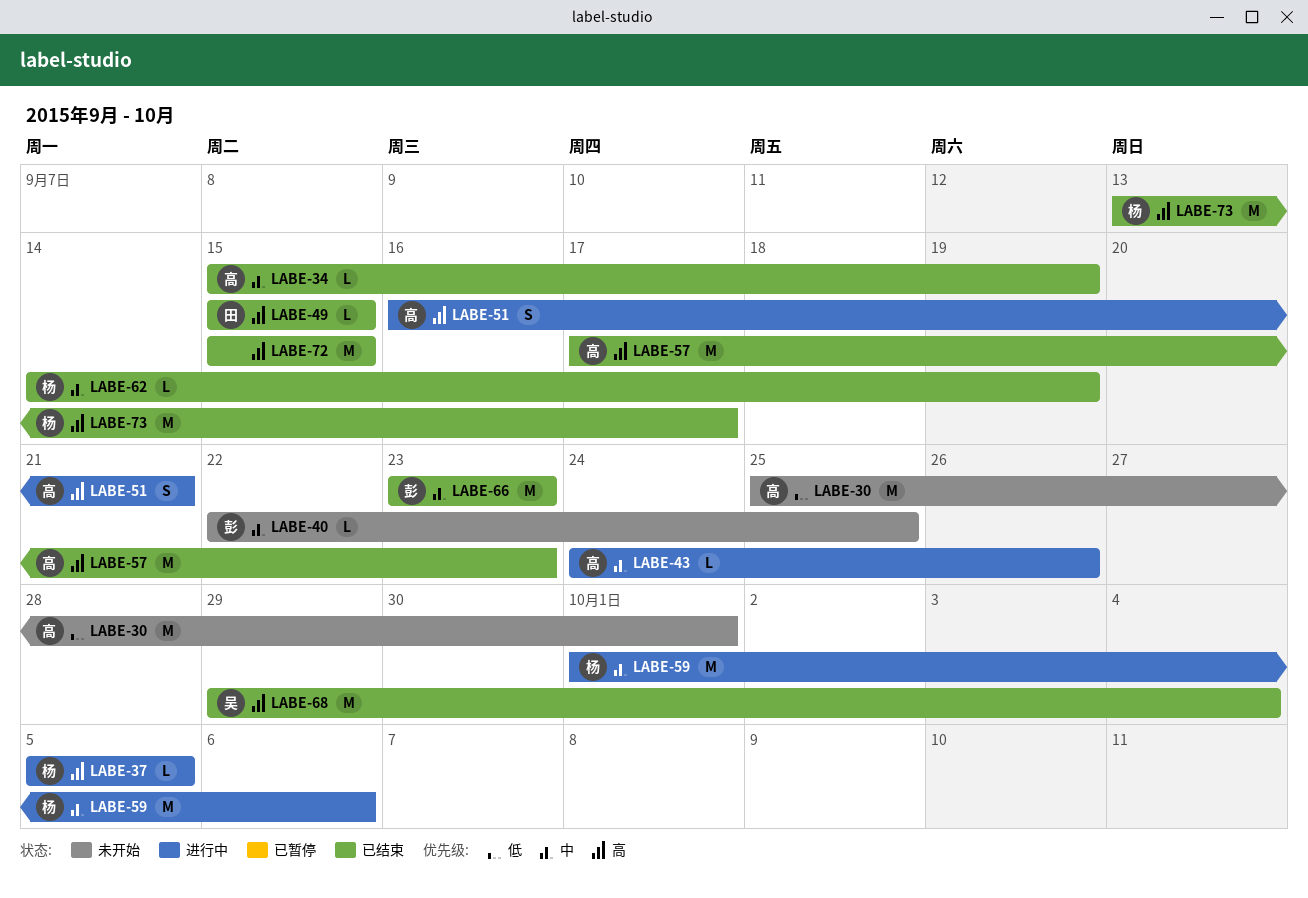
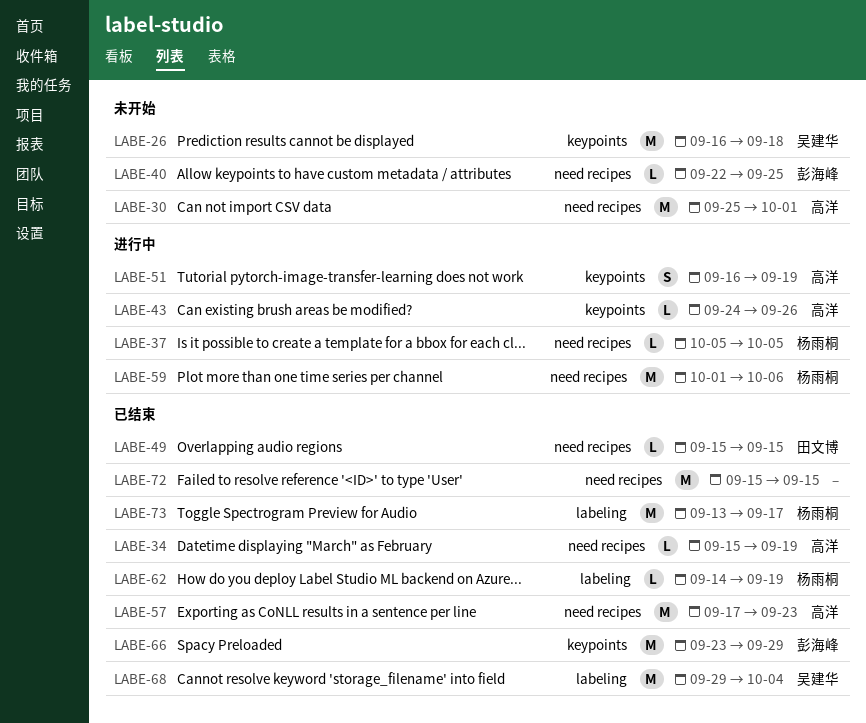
LABE-26: none -> present
LABE-51, due: Sep 21 -> Sep 19
LABE-66, due: Sep 23 -> Sep 29

